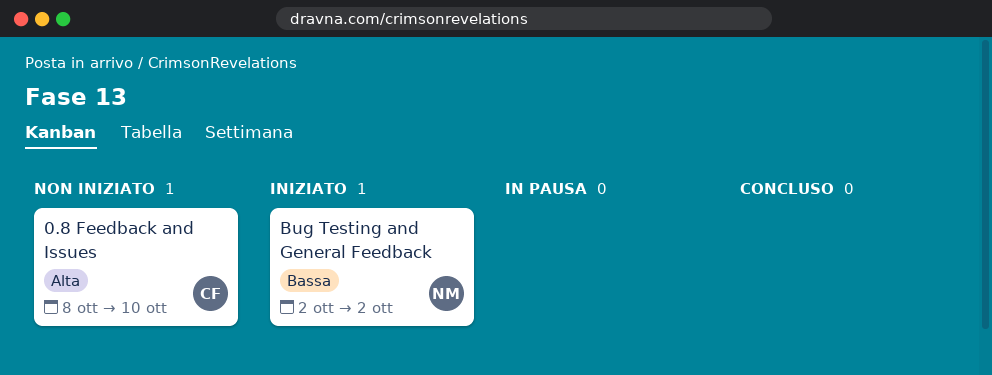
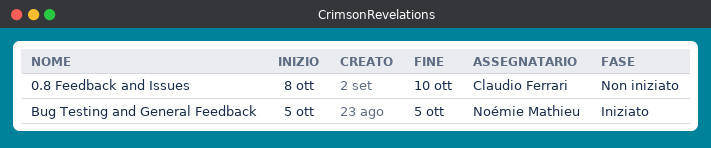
Bug Testing and General Feedback, start: Oct 2 -> Oct 5
Bug Testing and General Feedback, due: Oct 2 -> Oct 5

